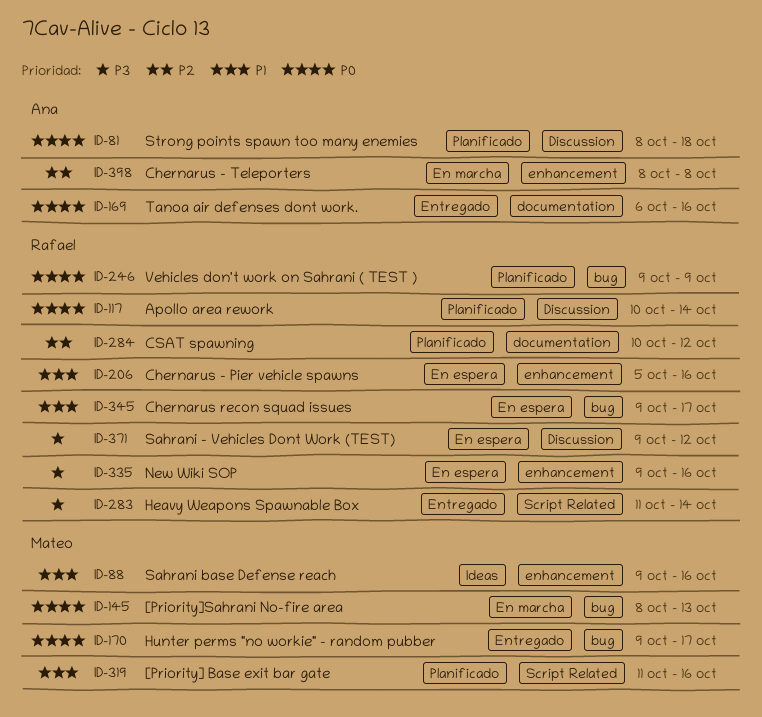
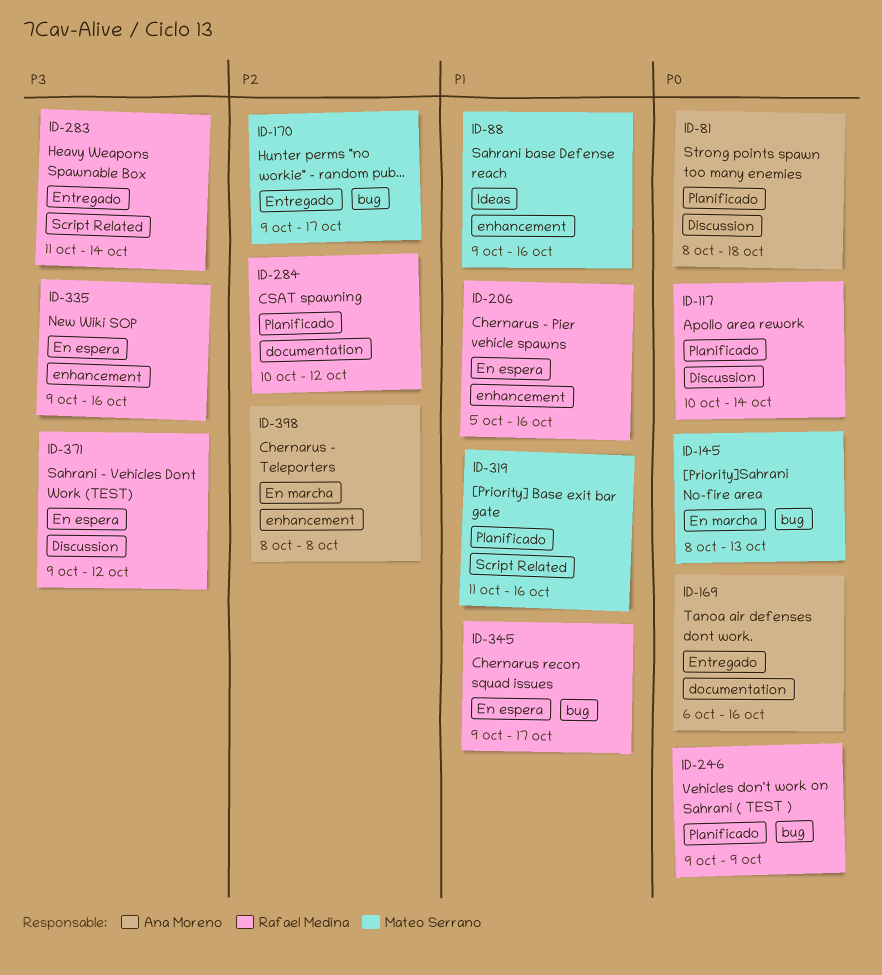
ID-170, priority: P0 -> P2

